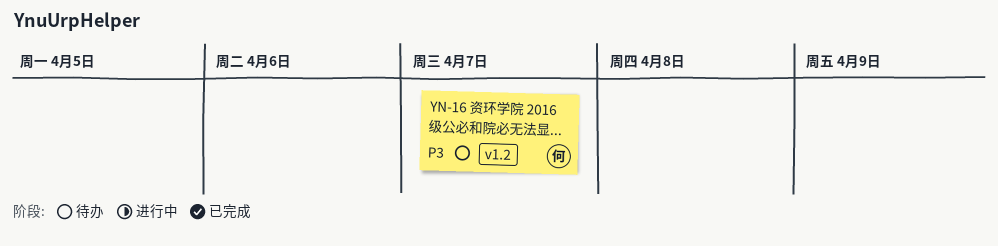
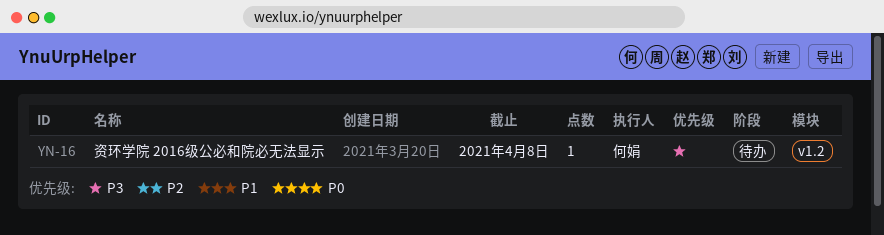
YN-16, due: Apr 7 -> Apr 8

